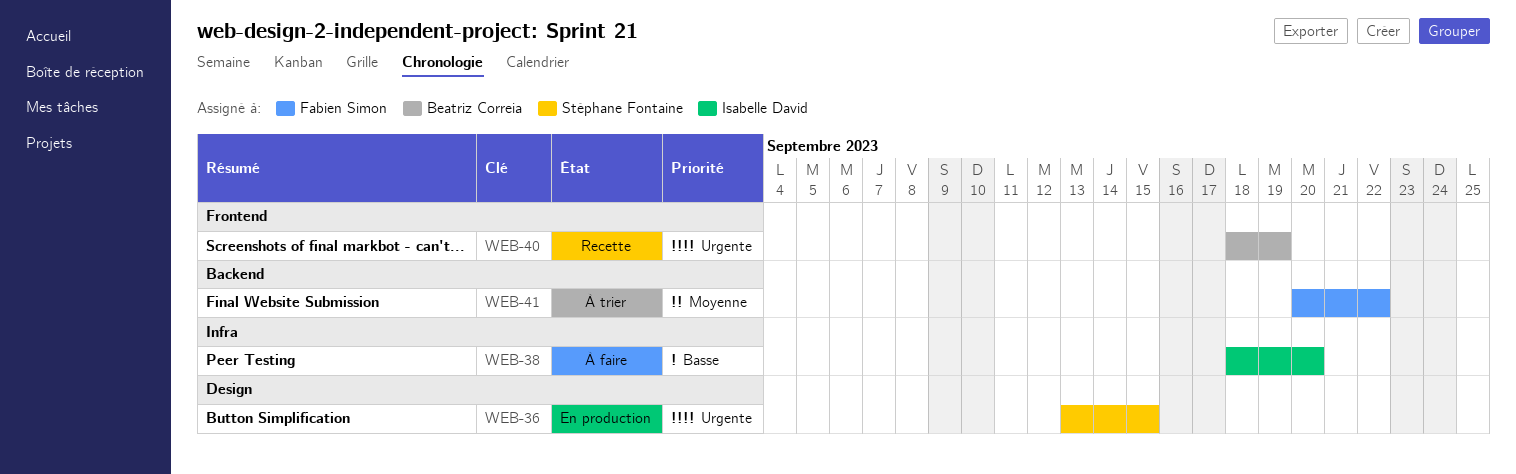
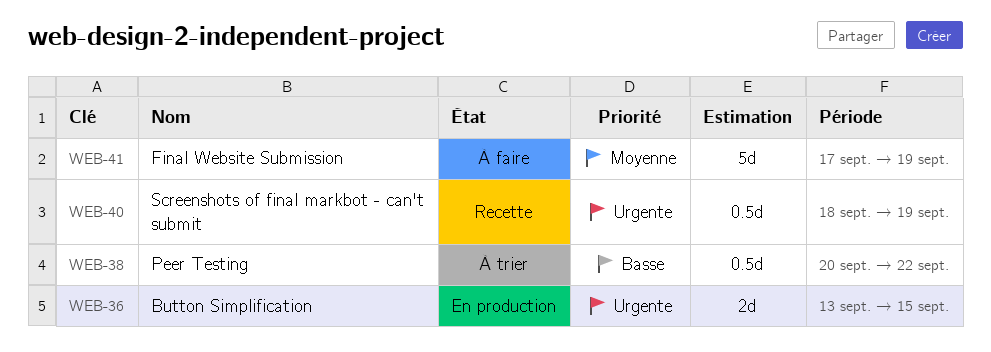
WEB-38, status: À faire -> À trier
WEB-38, start: Sep 18 -> Sep 20
WEB-38, due: Sep 20 -> Sep 22
WEB-41, status: À trier -> À faire
WEB-41, start: Sep 20 -> Sep 17
WEB-41, due: Sep 22 -> Sep 19

